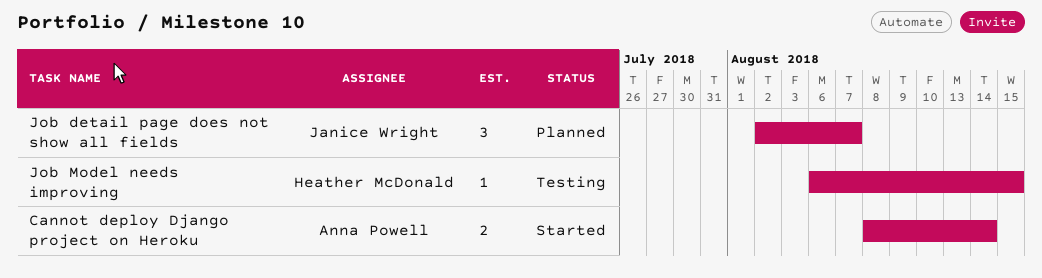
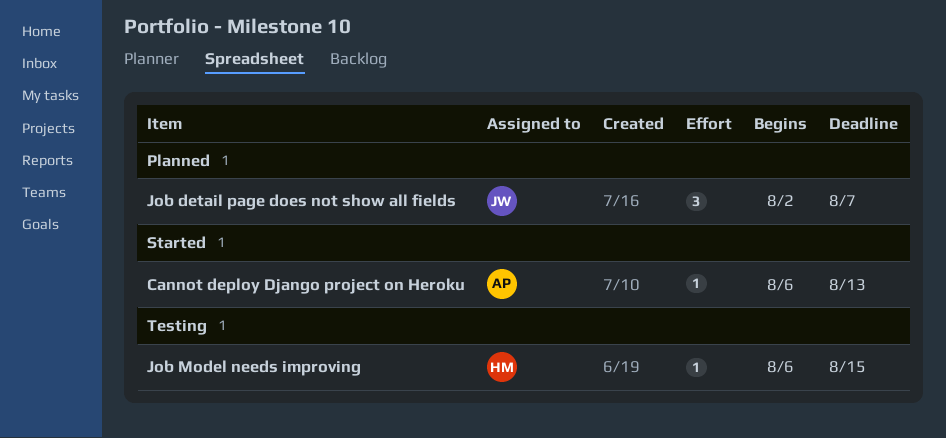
Cannot deploy Django project on Heroku, estimate: 2 -> 1
Cannot deploy Django project on Heroku, start: Aug 8 -> Aug 6
Cannot deploy Django project on Heroku, due: Aug 14 -> Aug 13

